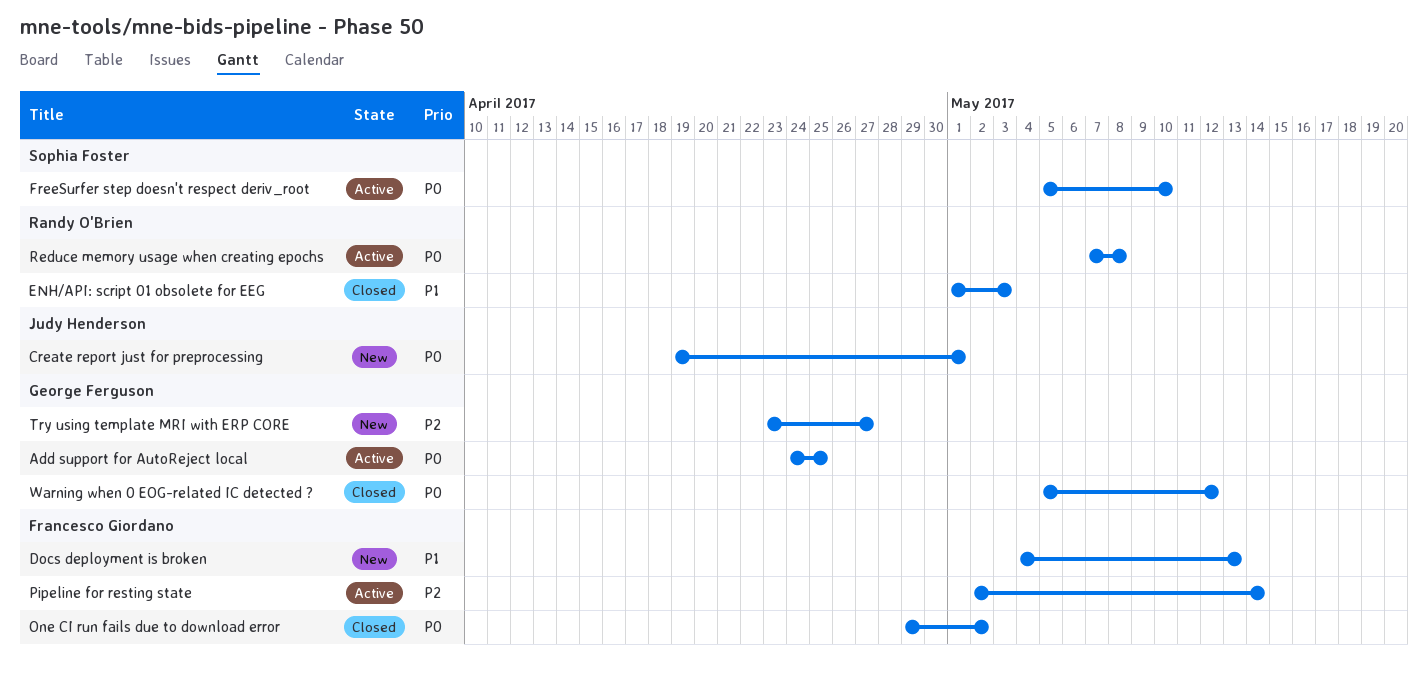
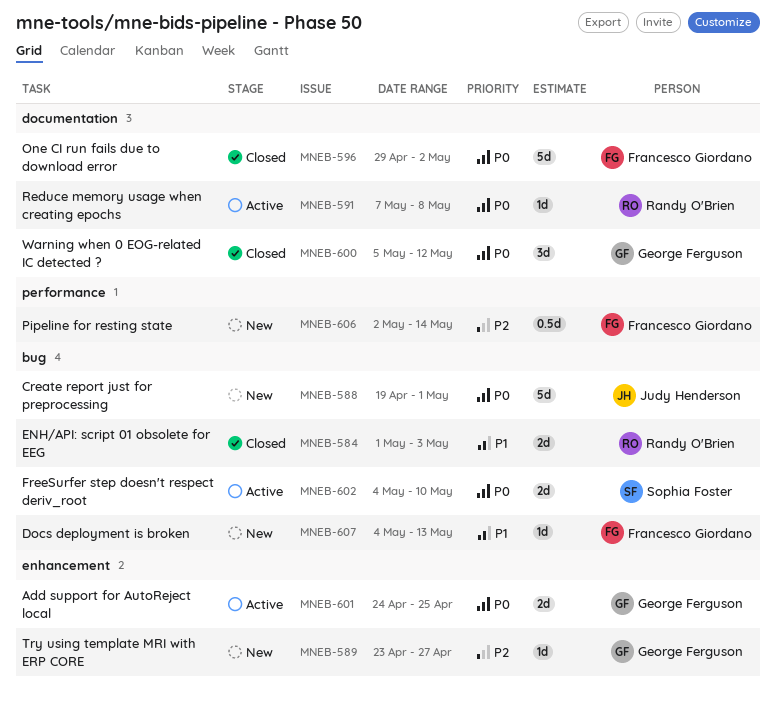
FreeSurfer step doesn't respect deriv_root, start: May 5 -> May 4
Pipeline for resting state, status: Active -> New

